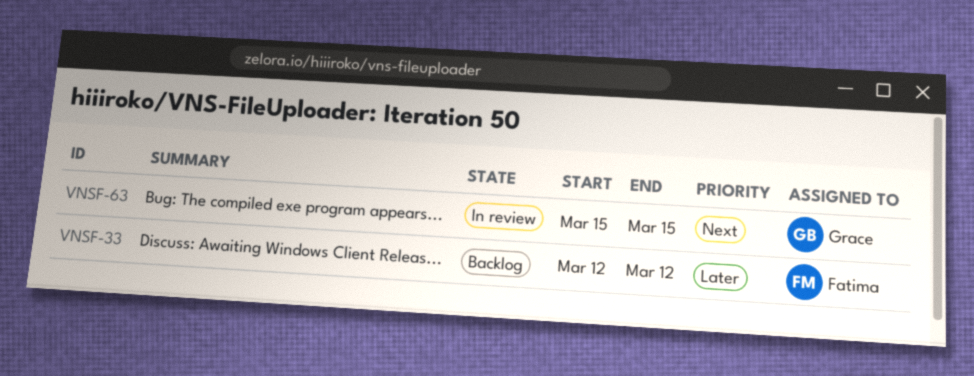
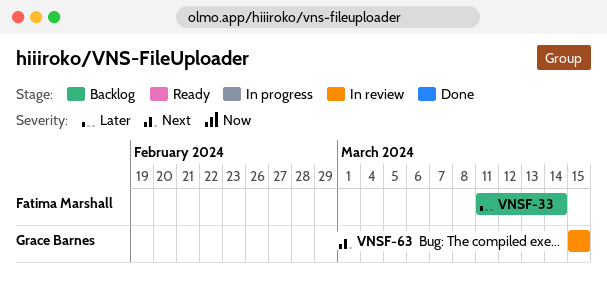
VNSF-33, start: Mar 12 -> Mar 11
VNSF-33, due: Mar 12 -> Mar 14

